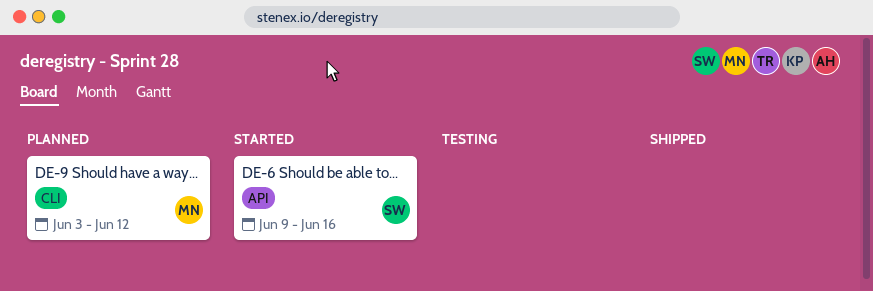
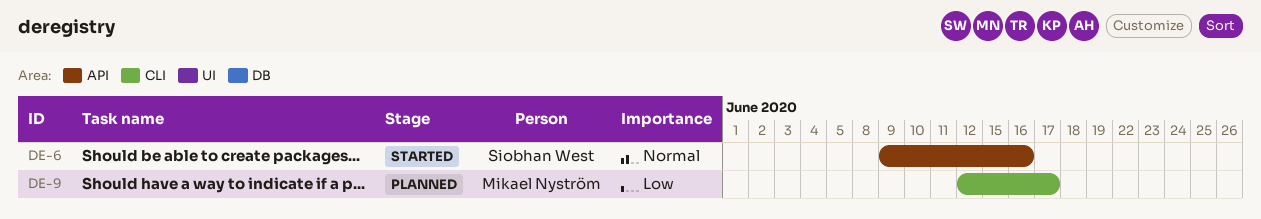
DE-9, start: Jun 3 -> Jun 12
DE-9, due: Jun 12 -> Jun 17

